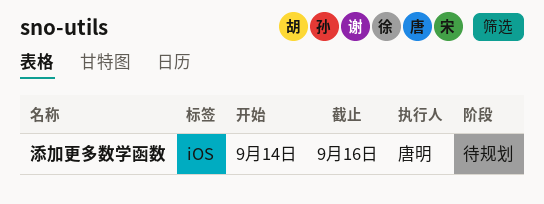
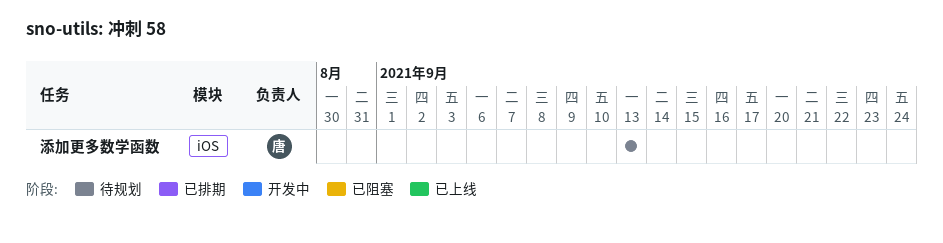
添加更多数学函数, start: Sep 14 -> Sep 13
添加更多数学函数, due: Sep 16 -> Sep 13

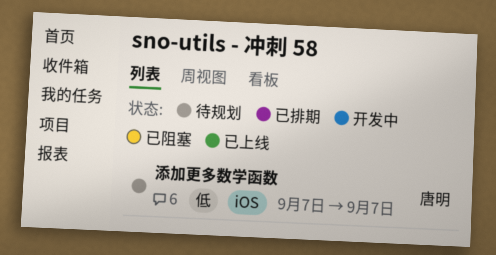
添加更多数学函数, start: Sep 13 -> Sep 7
添加更多数学函数, due: Sep 13 -> Sep 7

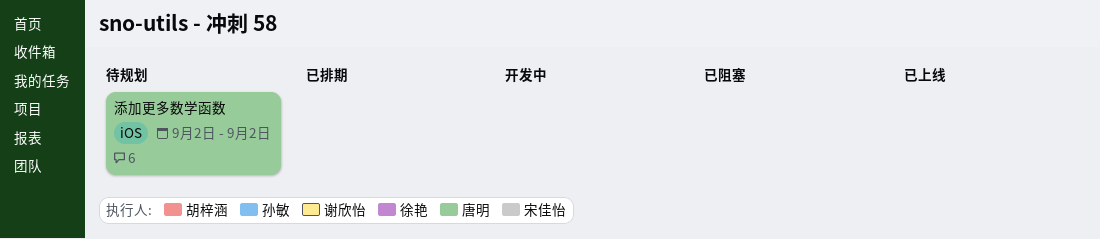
添加更多数学函数, start: Sep 7 -> Sep 2
添加更多数学函数, due: Sep 7 -> Sep 2

